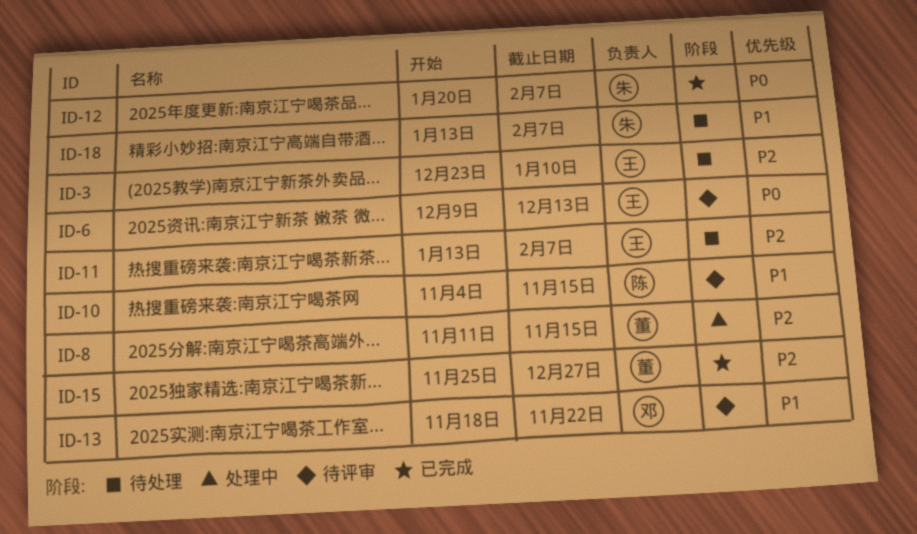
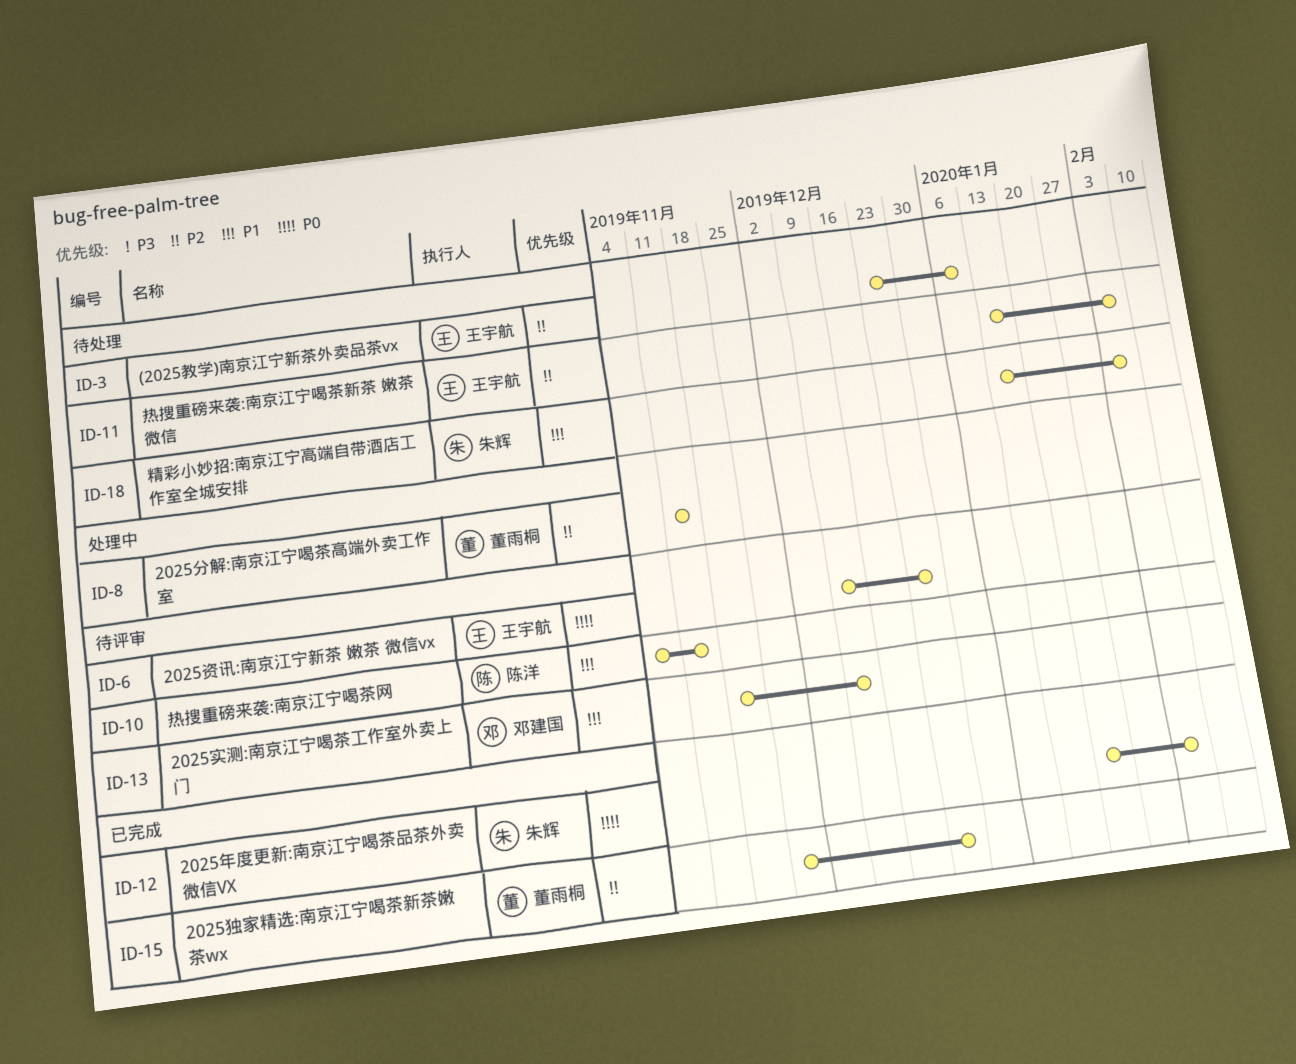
ID-6, due: Dec 13 -> Dec 27
ID-13, due: Nov 22 -> Dec 13

